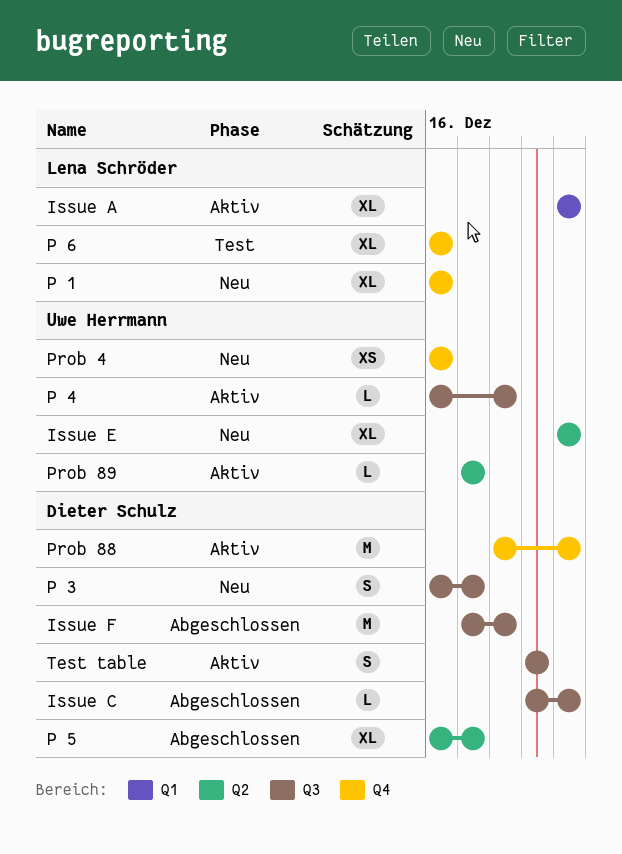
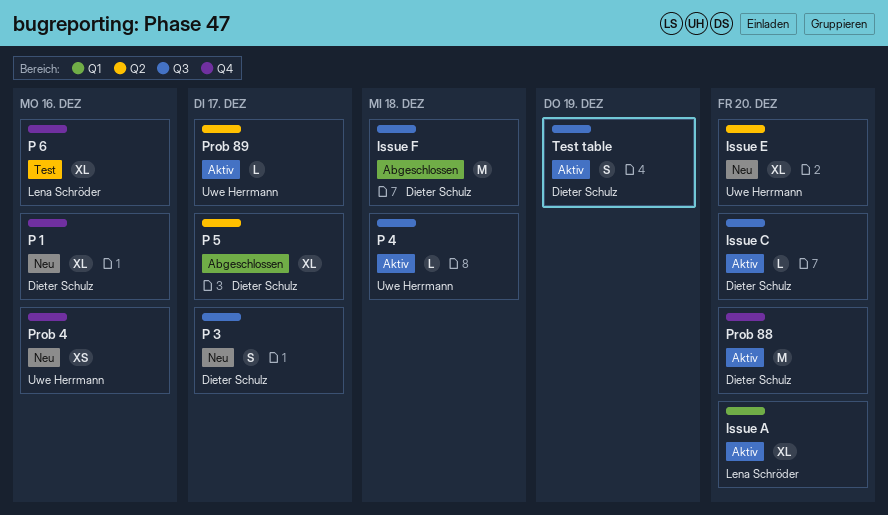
Issue C, status: Abgeschlossen -> Aktiv
P 1, owner: Lena Schröder -> Dieter Schulz

